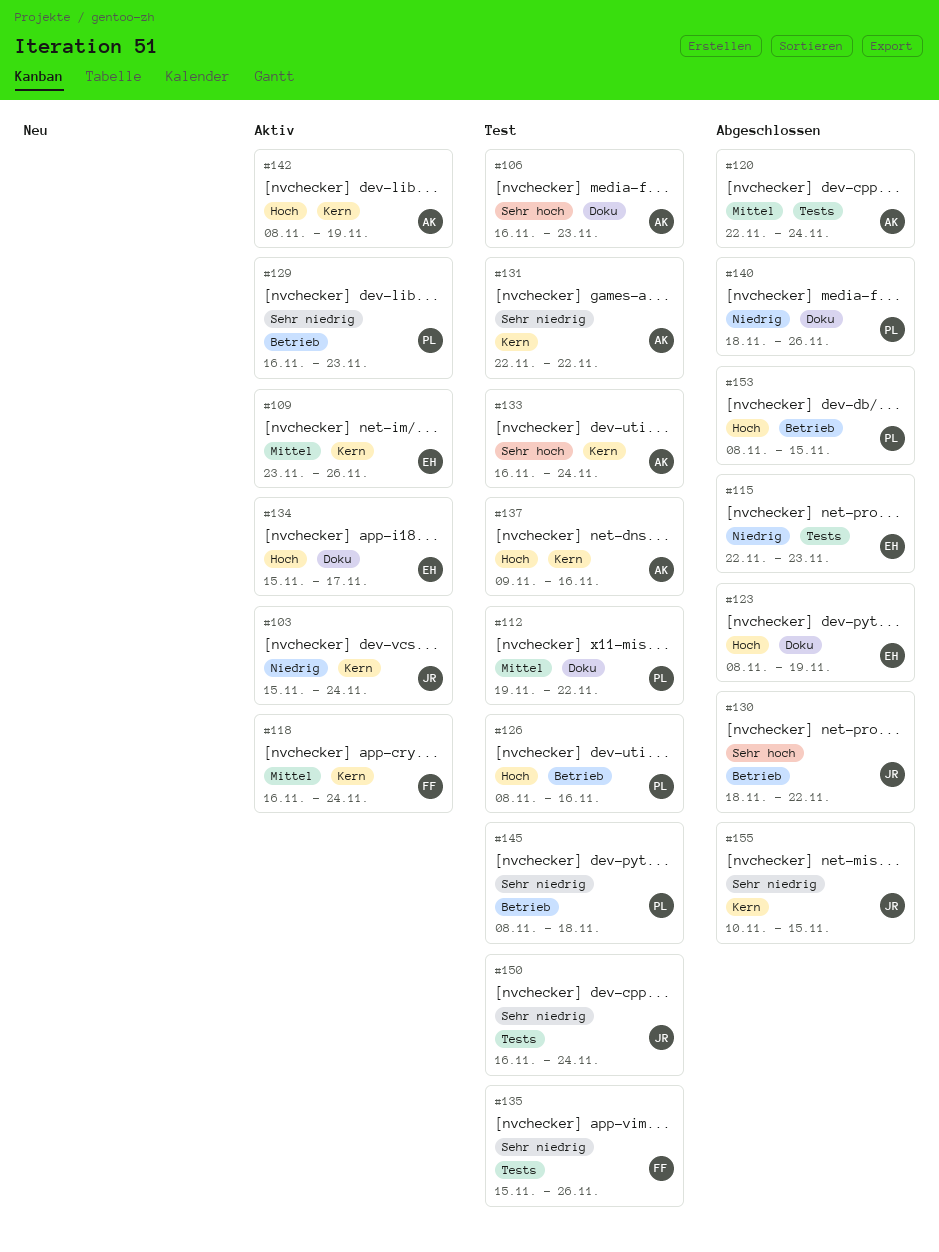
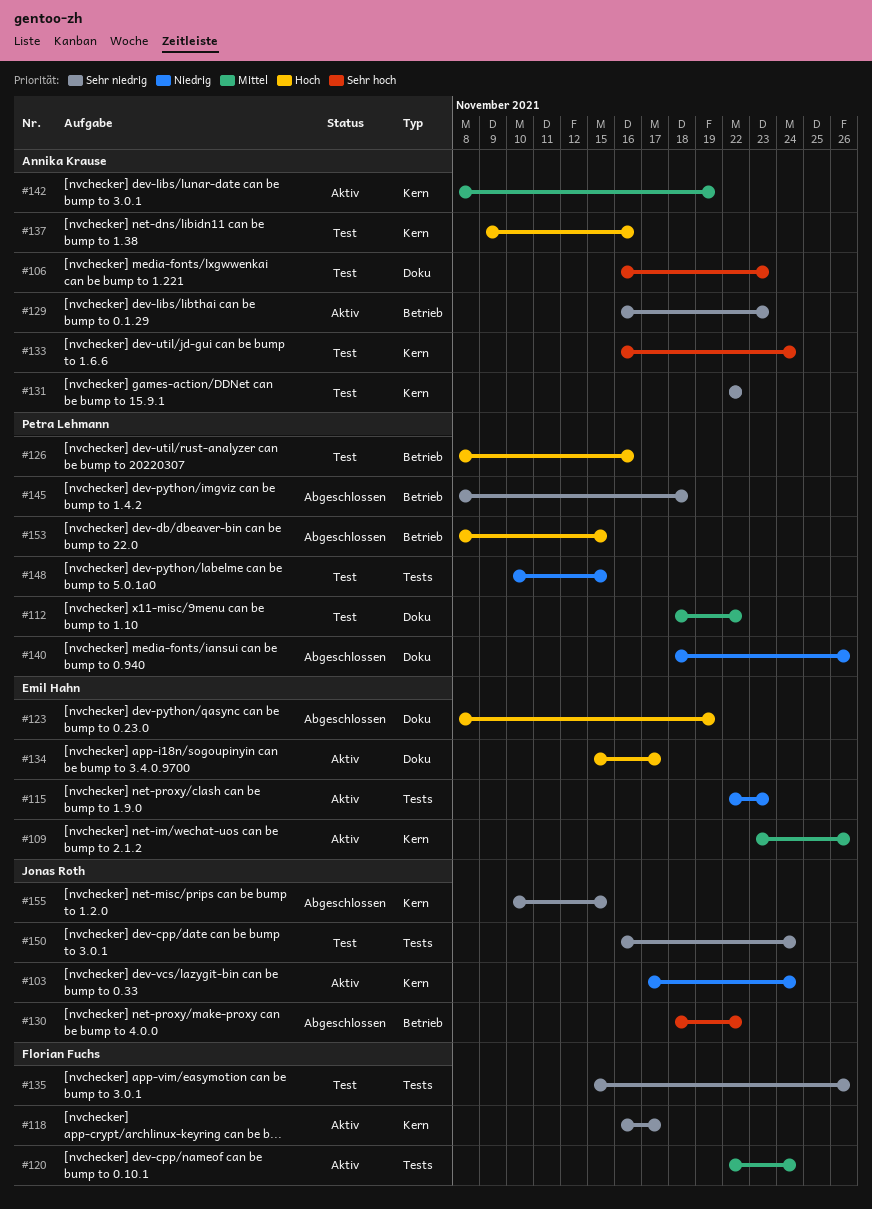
#103, start: Nov 15 -> Nov 17
#112, start: Nov 19 -> Nov 18
#115, status: Abgeschlossen -> Aktiv
#118, priority: Mittel -> Sehr niedrig
#118, due: Nov 24 -> Nov 17
#120, status: Abgeschlossen -> Aktiv
#120, owner: Annika Krause -> Florian Fuchs
#129, owner: Petra Lehmann -> Annika Krause
#142, priority: Hoch -> Mittel
#145, status: Test -> Abgeschlossen
#148: none -> present

